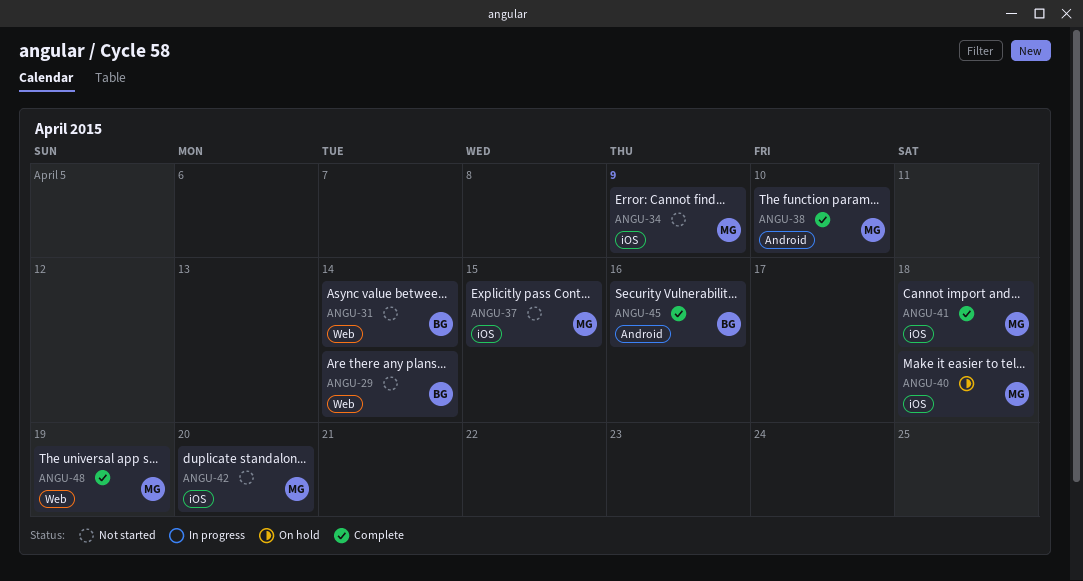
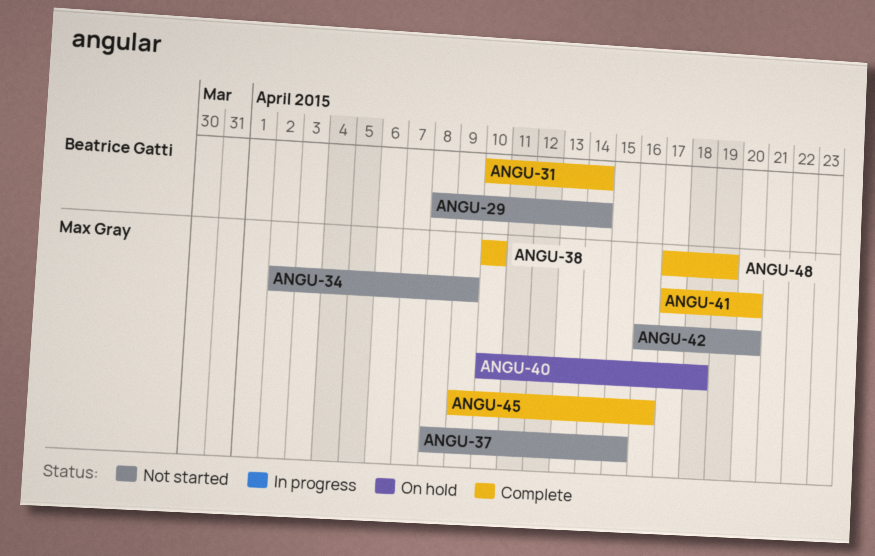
ANGU-31, status: Not started -> Complete
ANGU-41, due: Apr 18 -> Apr 20
ANGU-45, owner: Beatrice Gatti -> Max Gray

